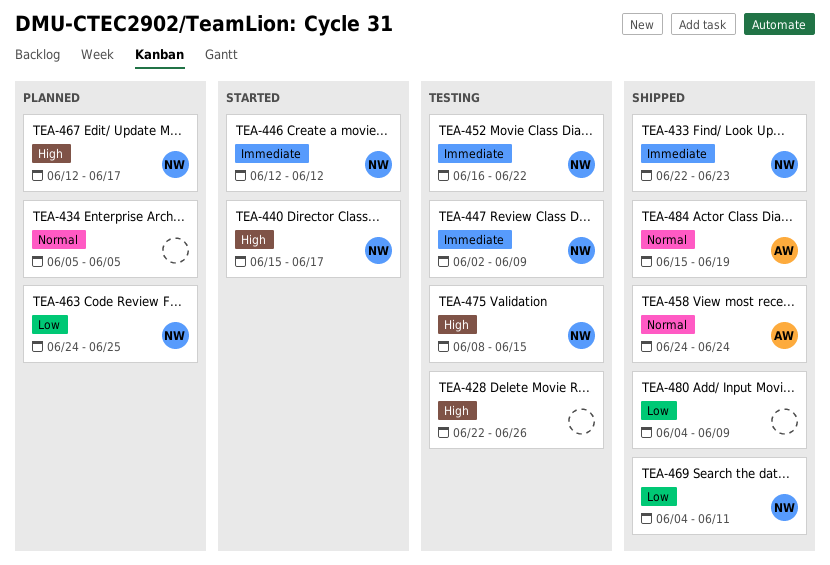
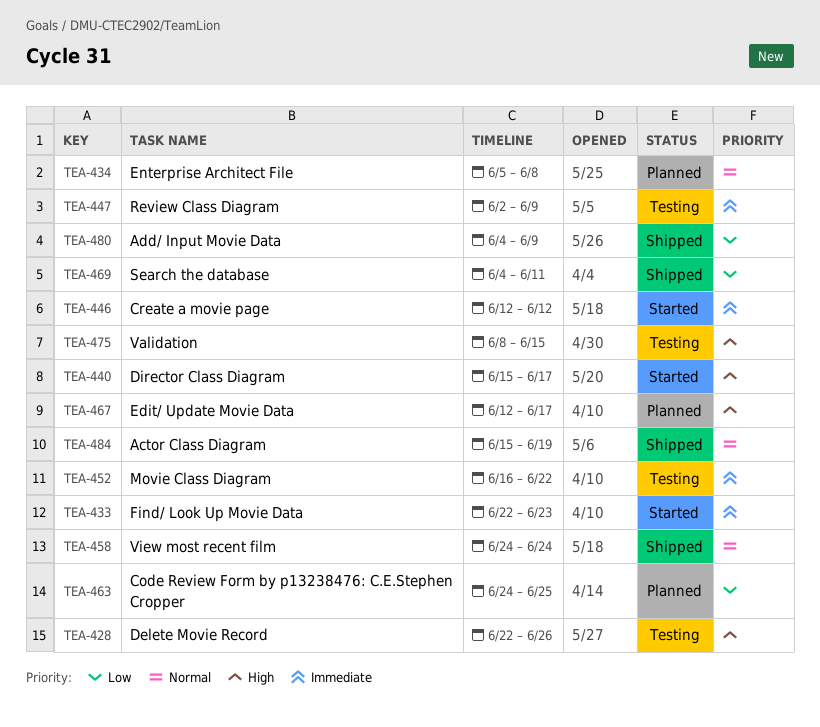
TEA-433, status: Shipped -> Started
TEA-434, due: Jun 5 -> Jun 8

